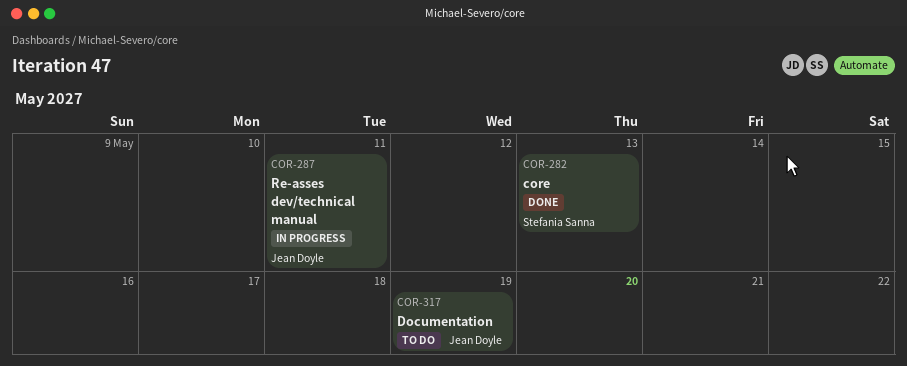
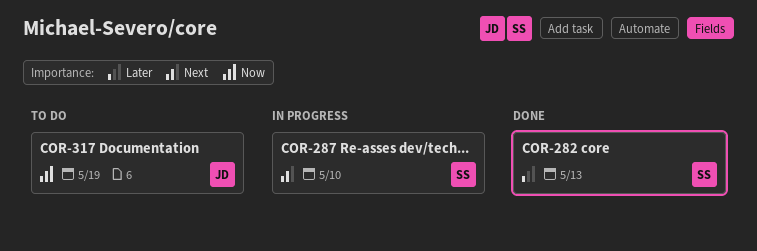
COR-287, owner: Jean Doyle -> Stefania Sanna
COR-287, due: May 11 -> May 10

